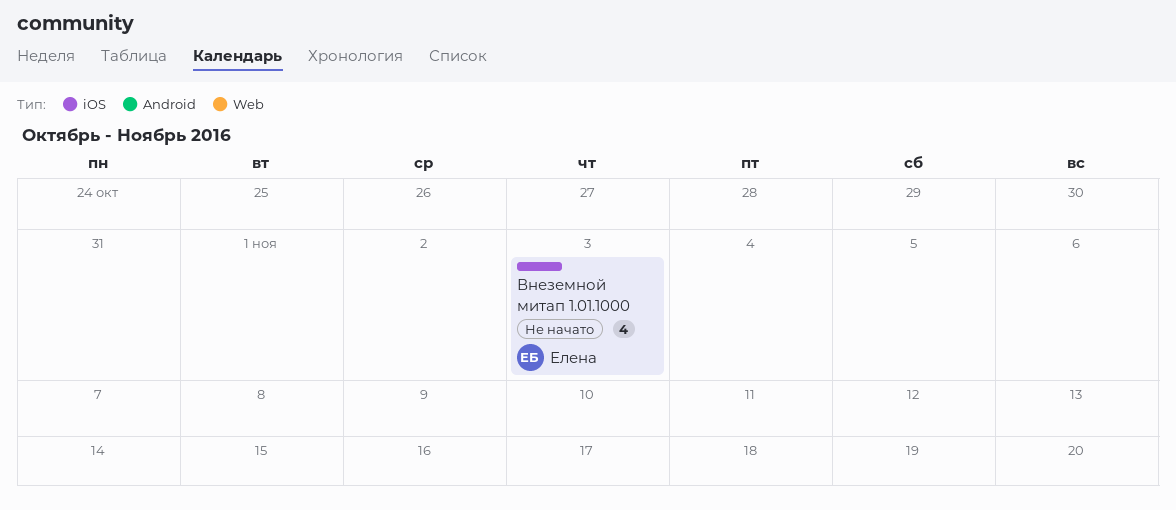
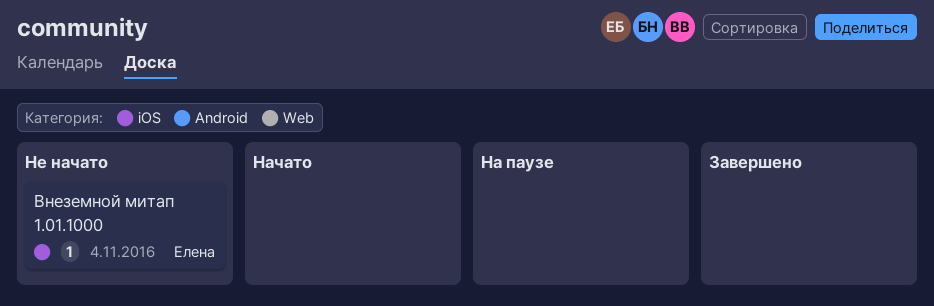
Внеземной митап 1.01.1000, estimate: 4 -> 1
Внеземной митап 1.01.1000, due: Nov 3 -> Nov 4

